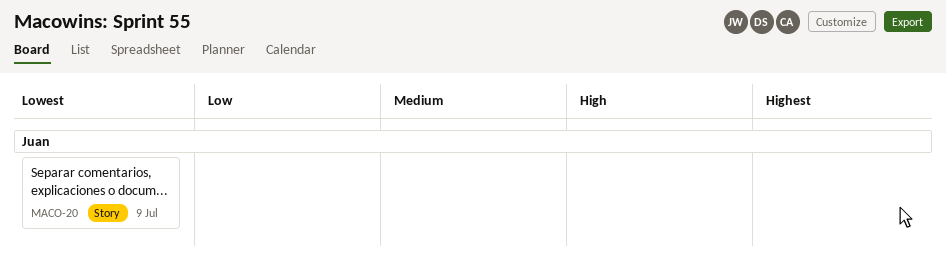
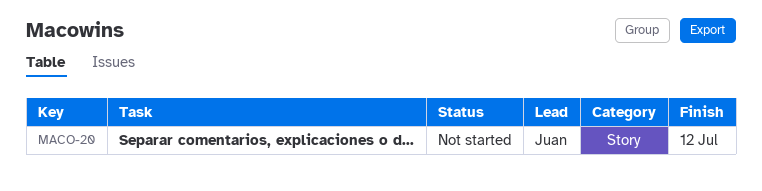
MACO-20, due: Jul 9 -> Jul 12

